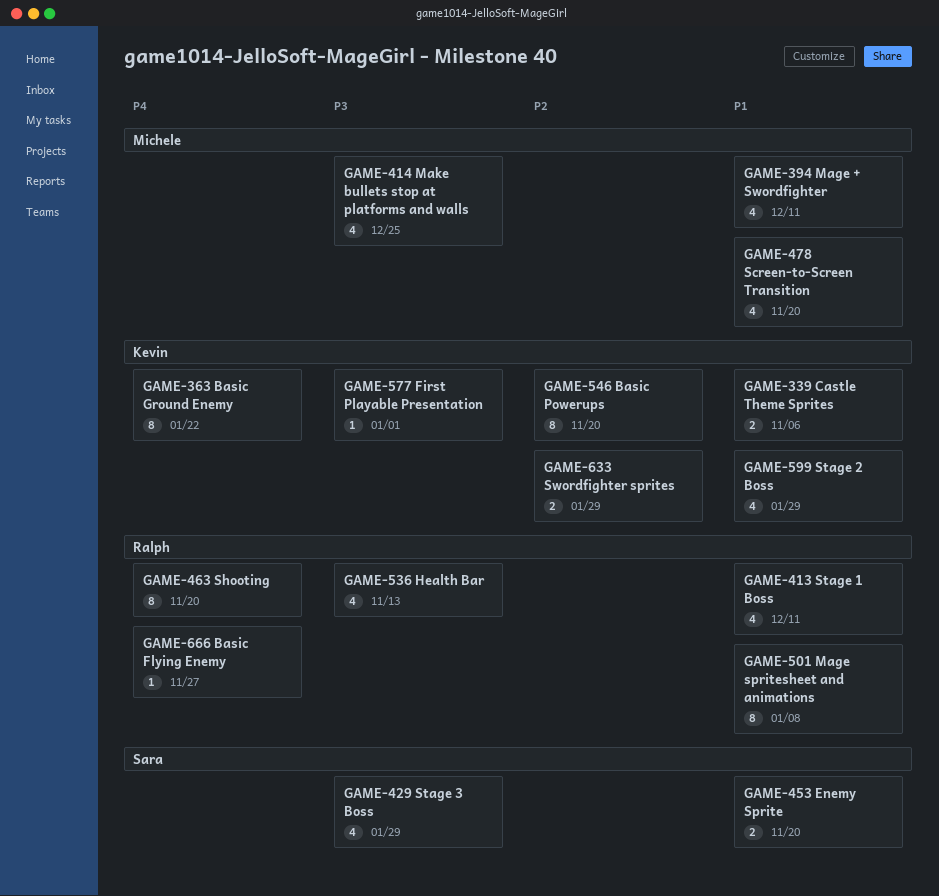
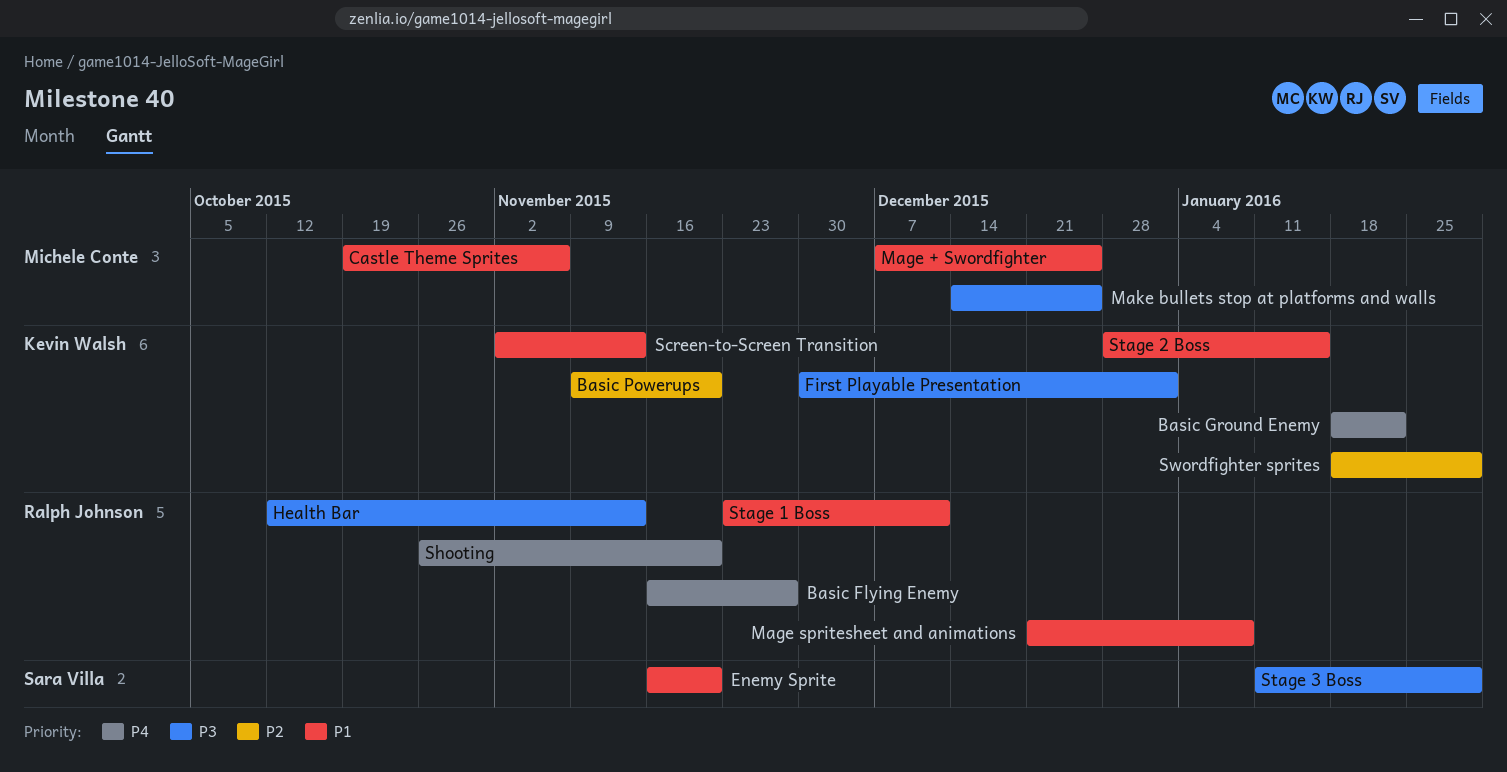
Castle Theme Sprites, owner: Kevin Walsh -> Michele Conte
Mage + Swordfighter, due: Dec 11 -> Dec 25
Screen-to-Screen Transition, owner: Michele Conte -> Kevin Walsh
Screen-to-Screen Transition, due: Nov 20 -> Nov 13
Stage 2 Boss, due: Jan 29 -> Jan 15

